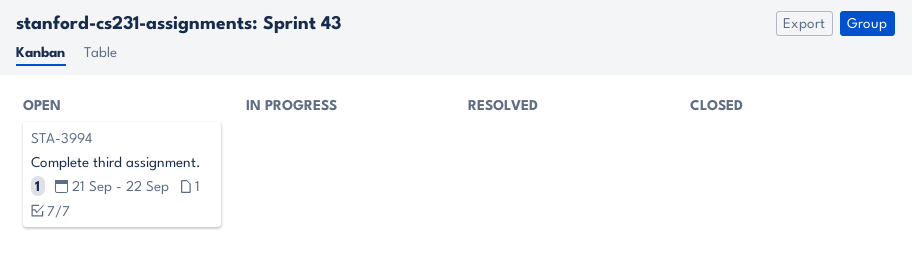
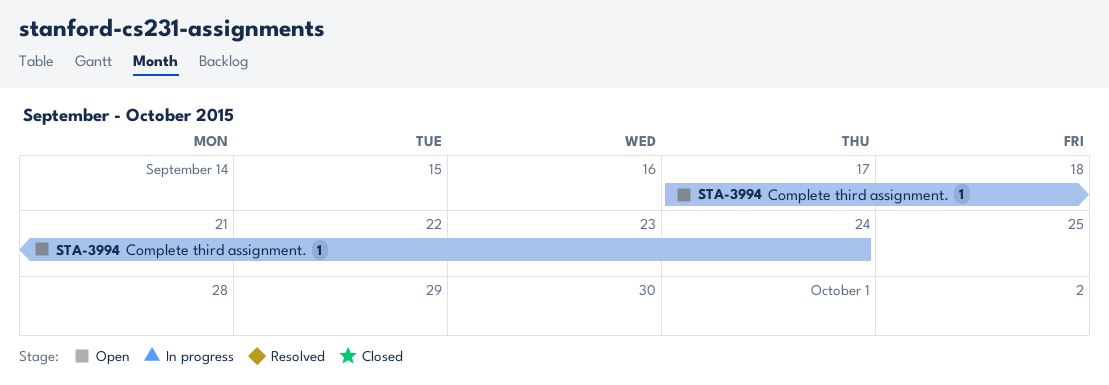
STA-3994, start: Sep 21 -> Sep 17
STA-3994, due: Sep 22 -> Sep 24

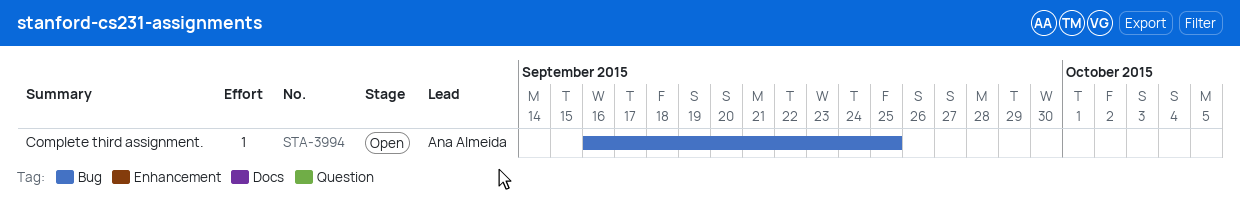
STA-3994, start: Sep 17 -> Sep 16
STA-3994, due: Sep 24 -> Sep 25

